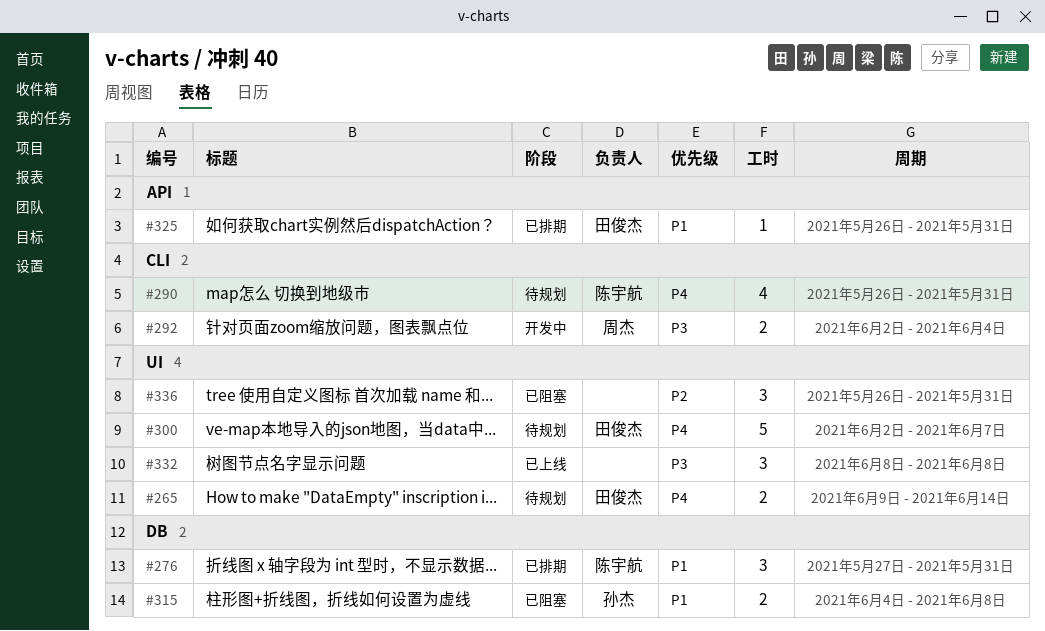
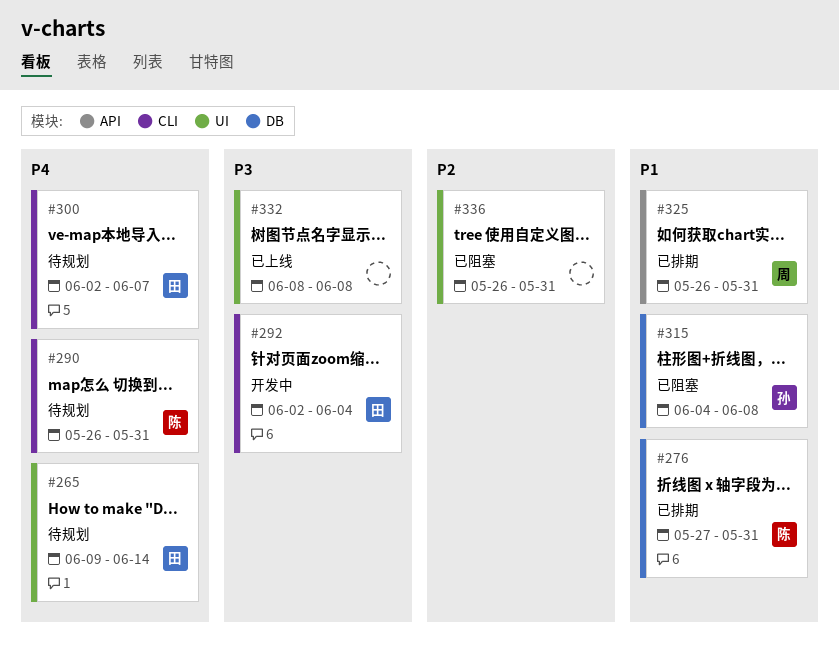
#292, owner: 周杰 -> 田俊杰
#300, label: UI -> CLI
#325, owner: 田俊杰 -> 周杰

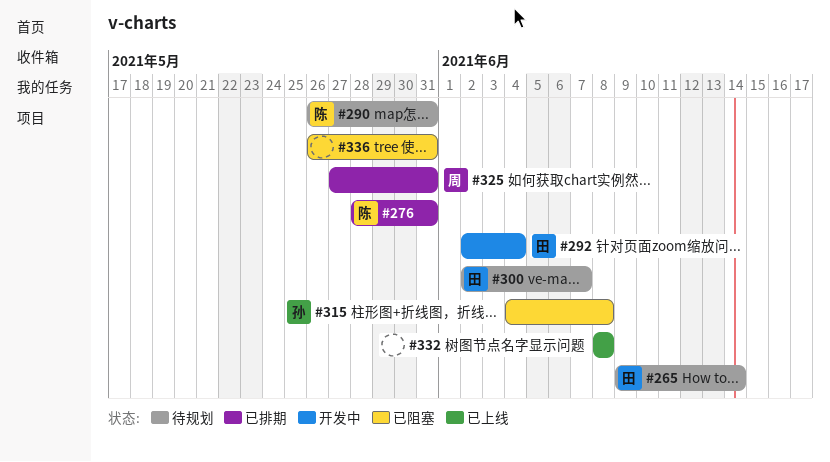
#276, start: May 27 -> May 28
#325, start: May 26 -> May 27

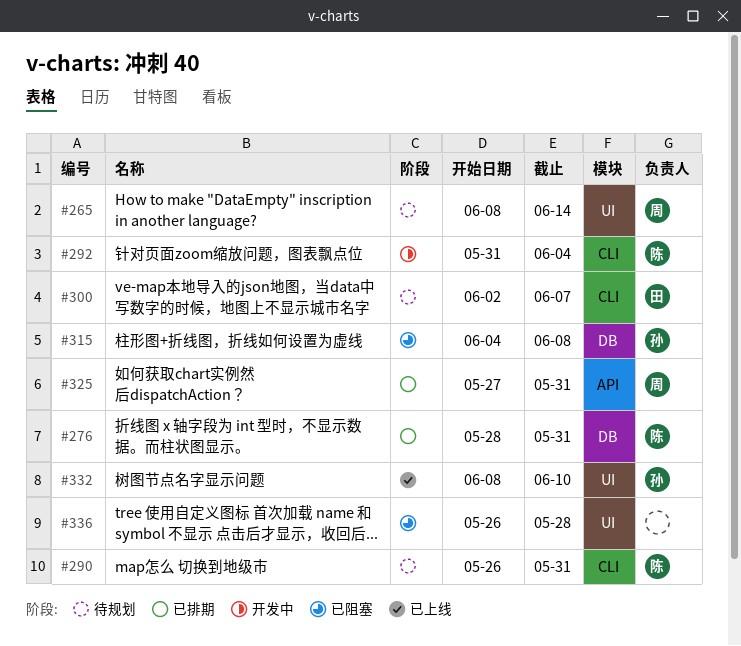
#265, owner: 田 -> 周
#265, start: Jun 9 -> Jun 8
#292, owner: 田 -> 陈
#292, start: Jun 2 -> May 31
#332, owner: none -> 孙
#332, due: Jun 8 -> Jun 10
#336, due: May 31 -> May 28

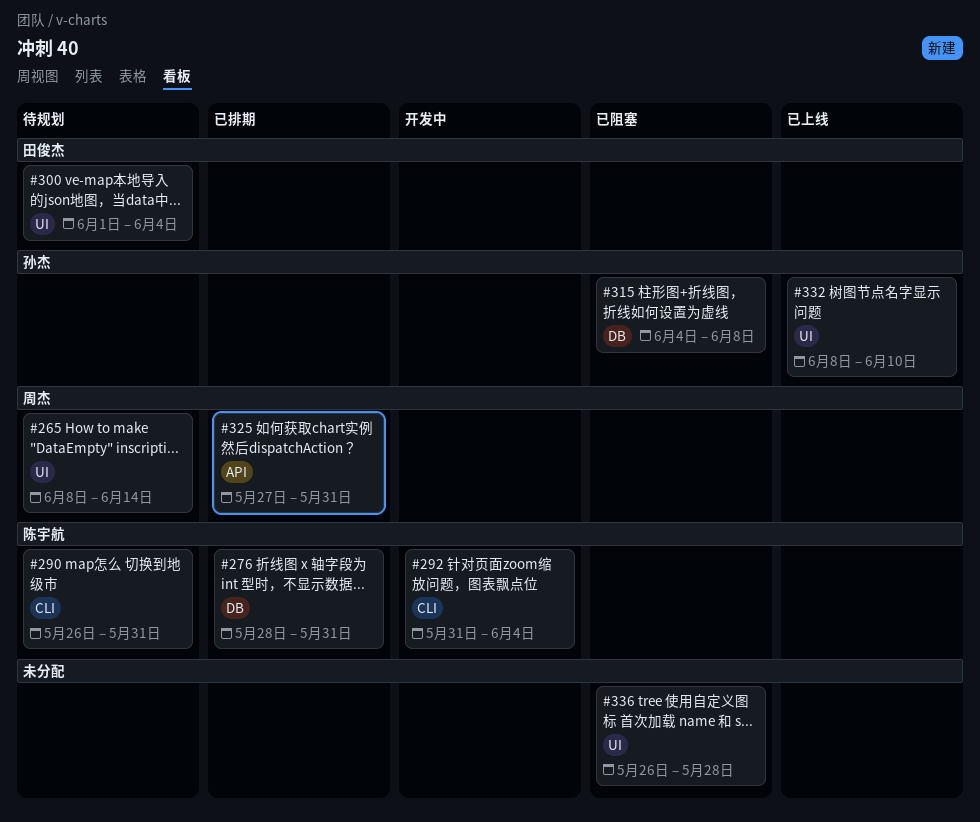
#300, label: CLI -> UI
#300, start: Jun 2 -> Jun 1
#300, due: Jun 7 -> Jun 4

